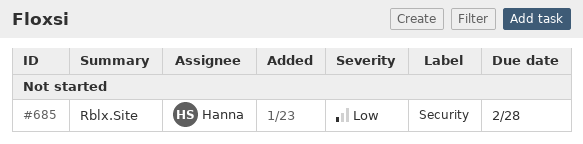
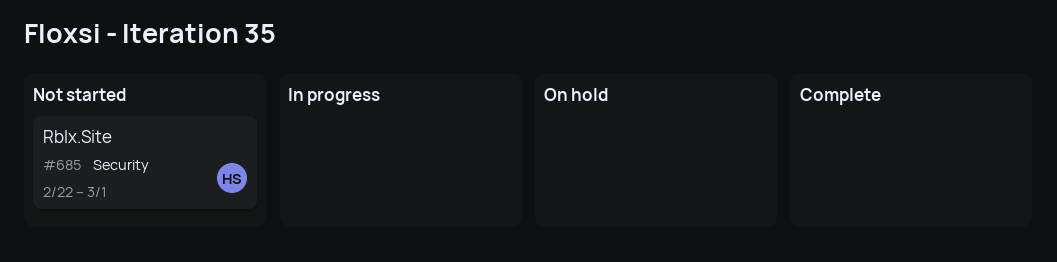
#685, due: Feb 28 -> Mar 1

